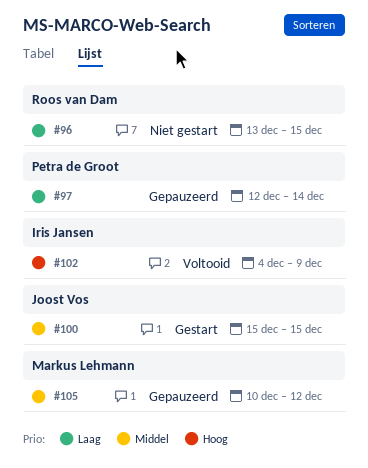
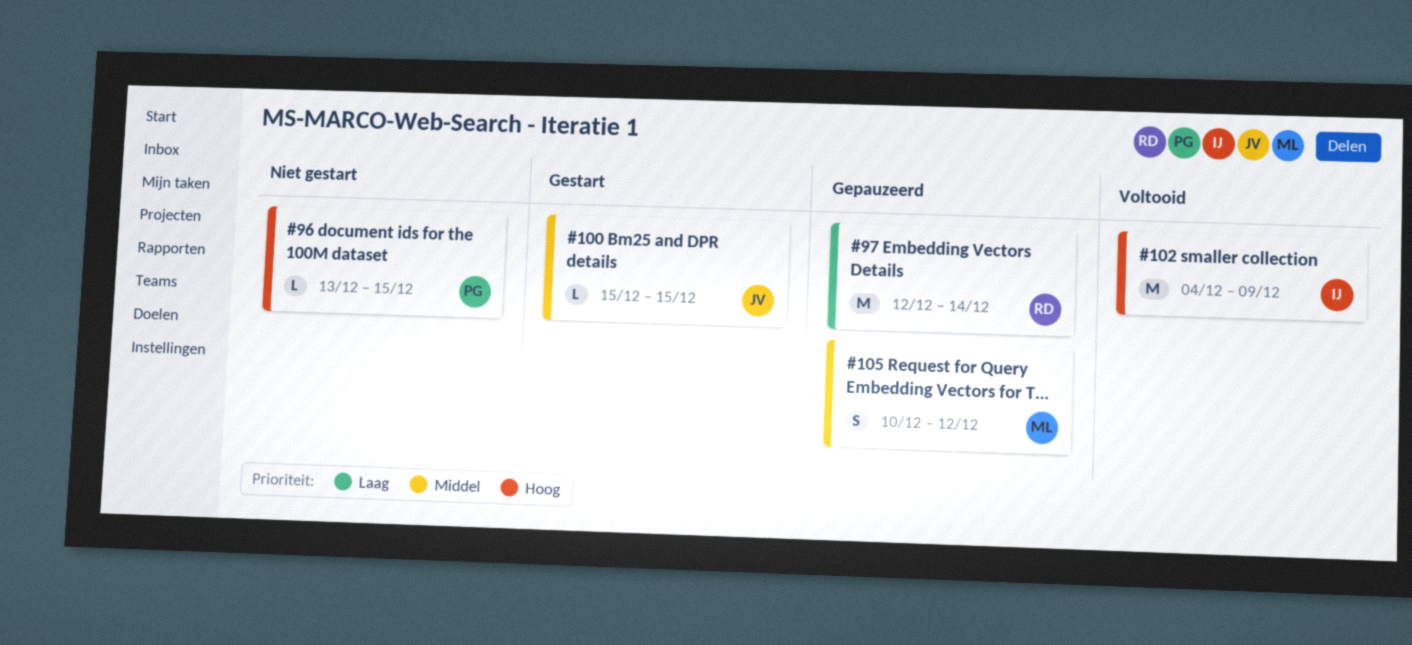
#96, owner: Roos van Dam -> Petra de Groot
#96, priority: Laag -> Hoog
#97, owner: Petra de Groot -> Roos van Dam

